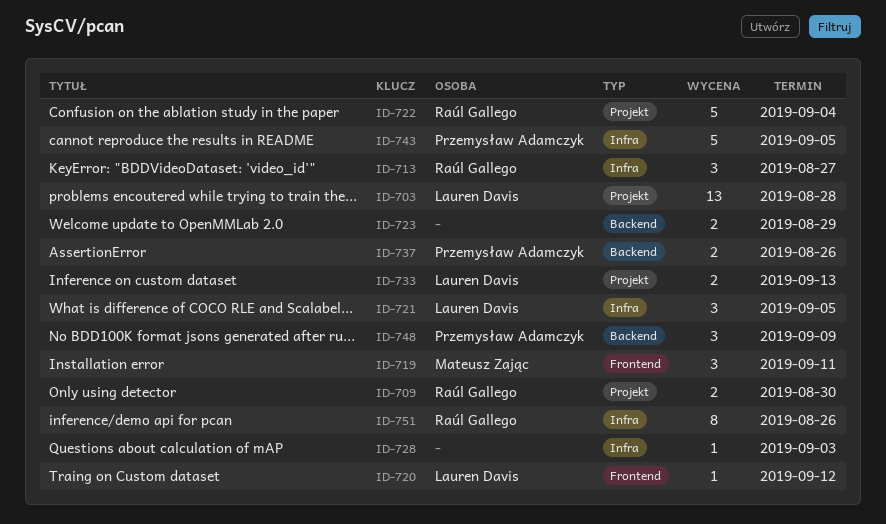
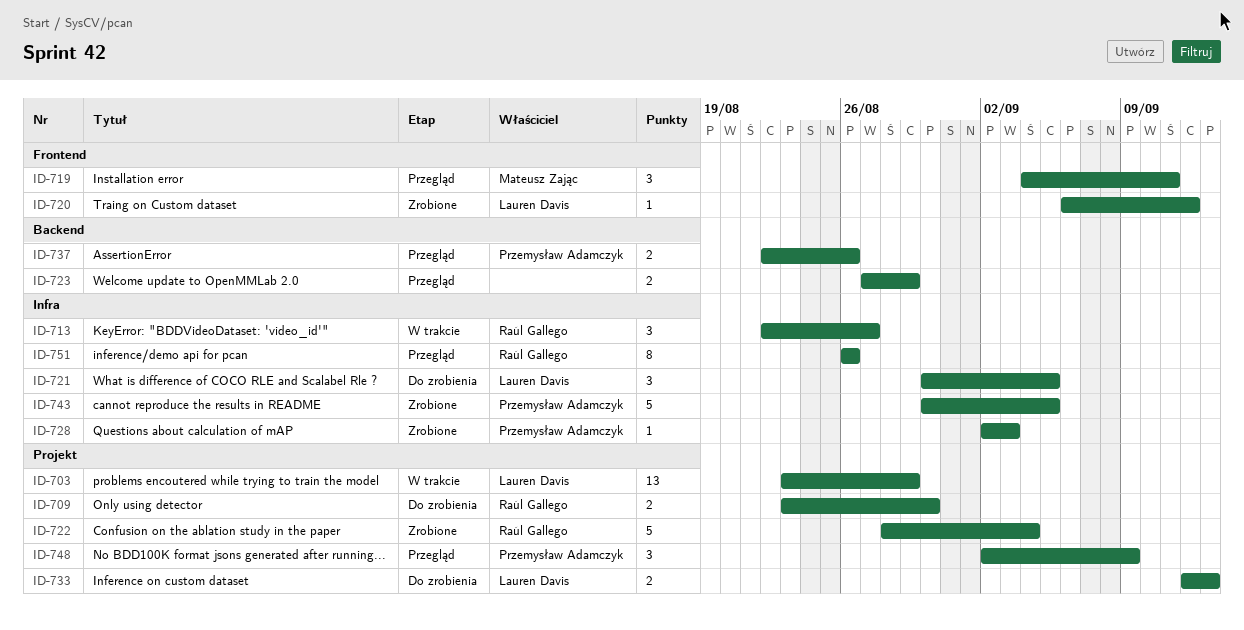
ID-703, due: Aug 28 -> Aug 29
ID-728, owner: none -> Przemysław Adamczyk
ID-748, label: Backend -> Projekt

